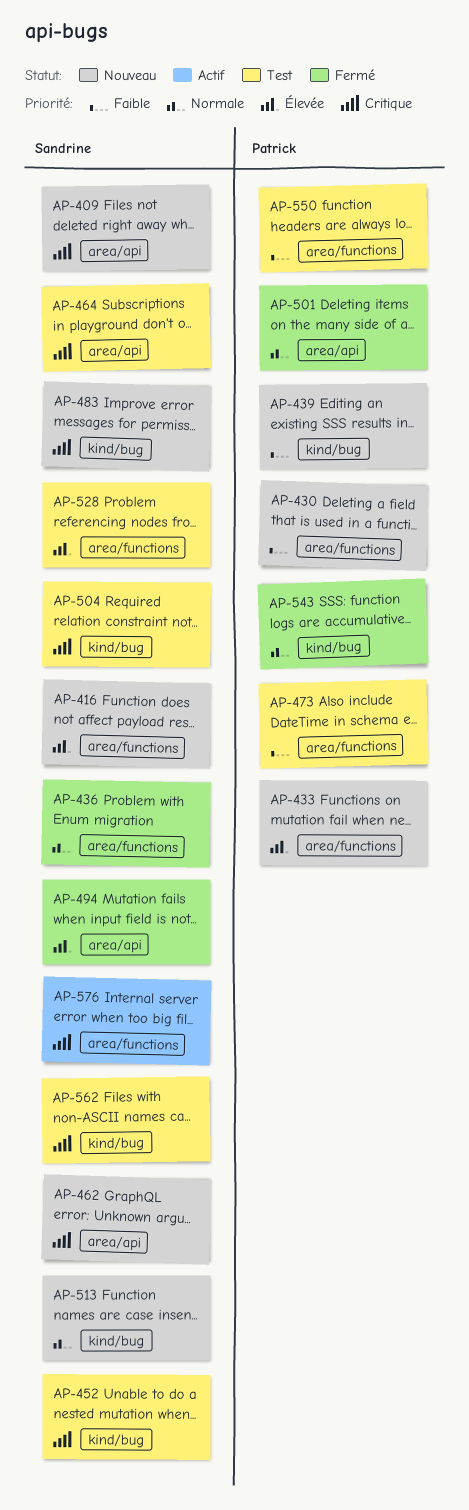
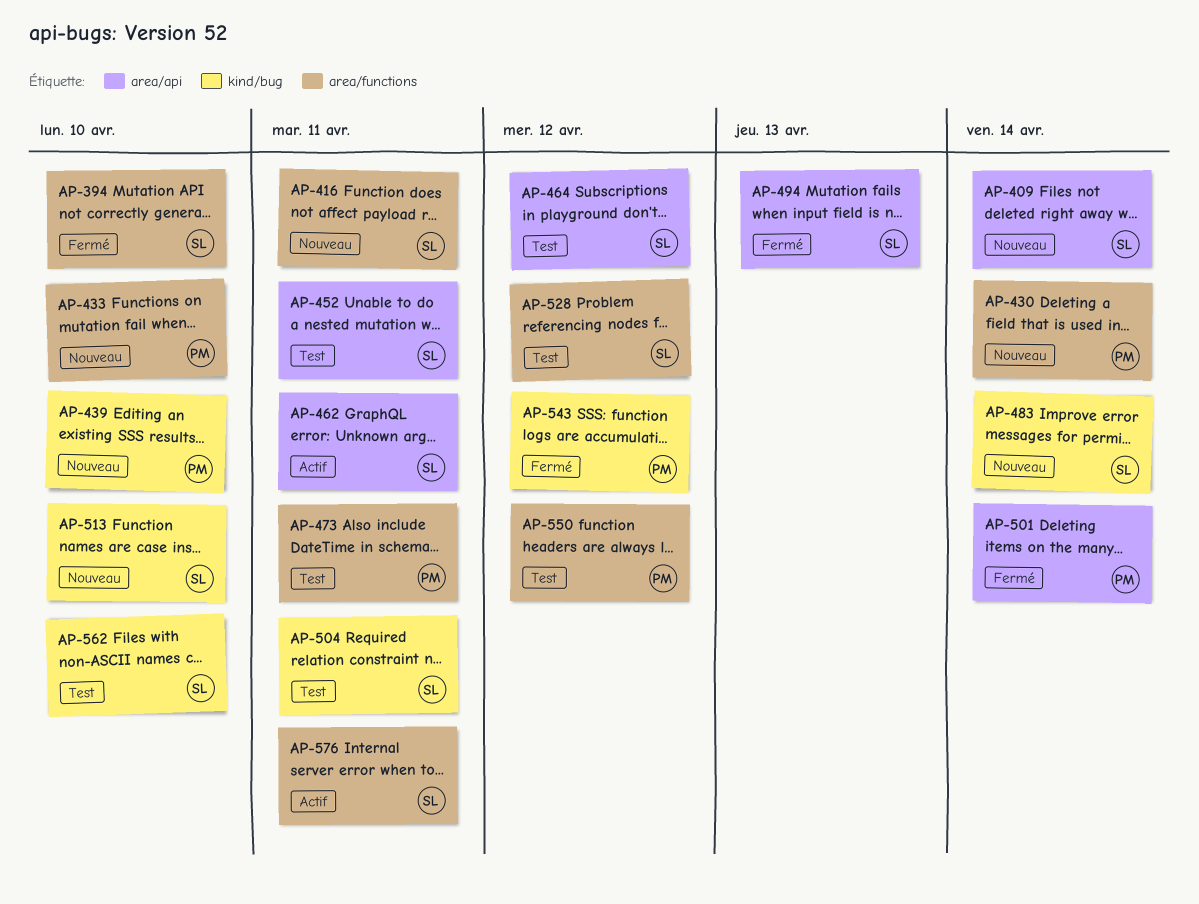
AP-394: none -> present
AP-436: present -> none
AP-452, label: kind/bug -> area/api
AP-462, status: Nouveau -> Actif

